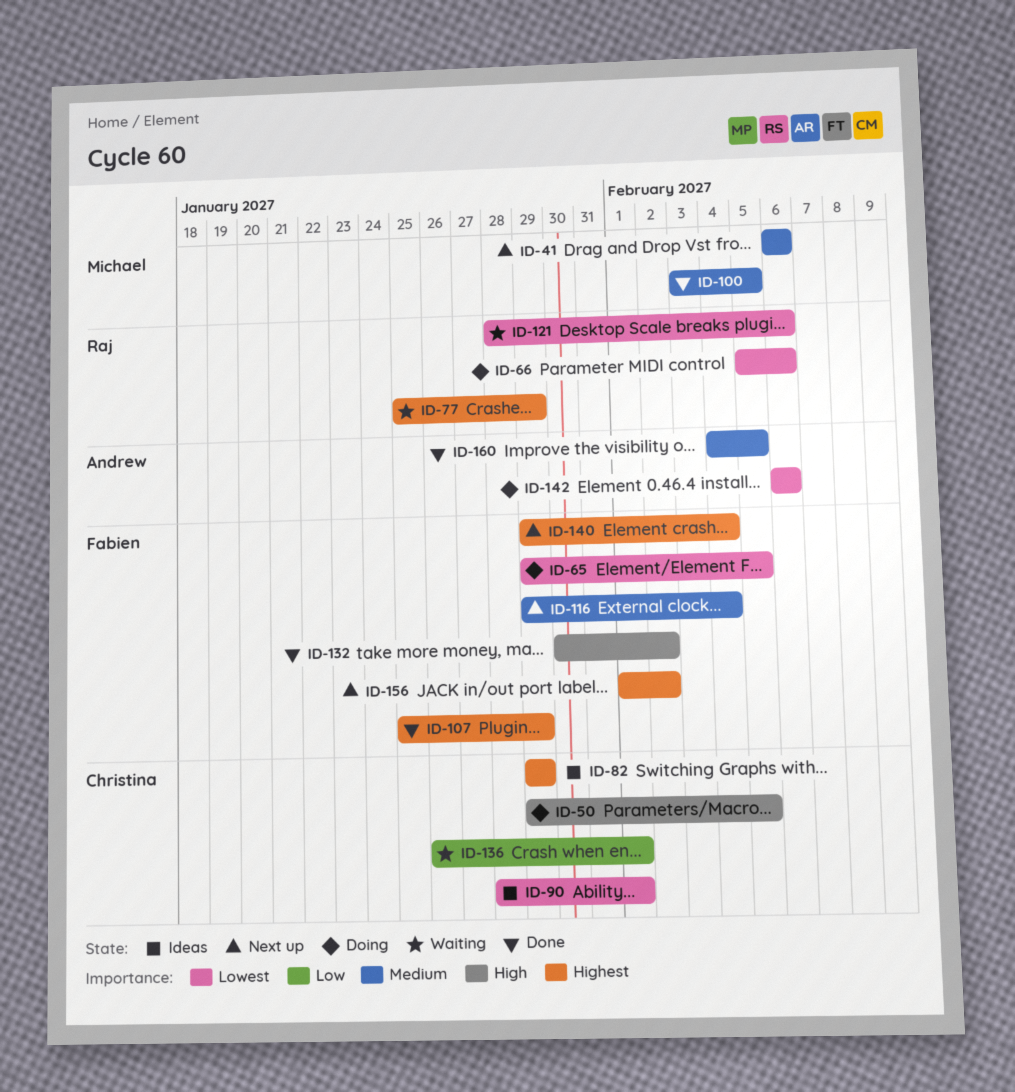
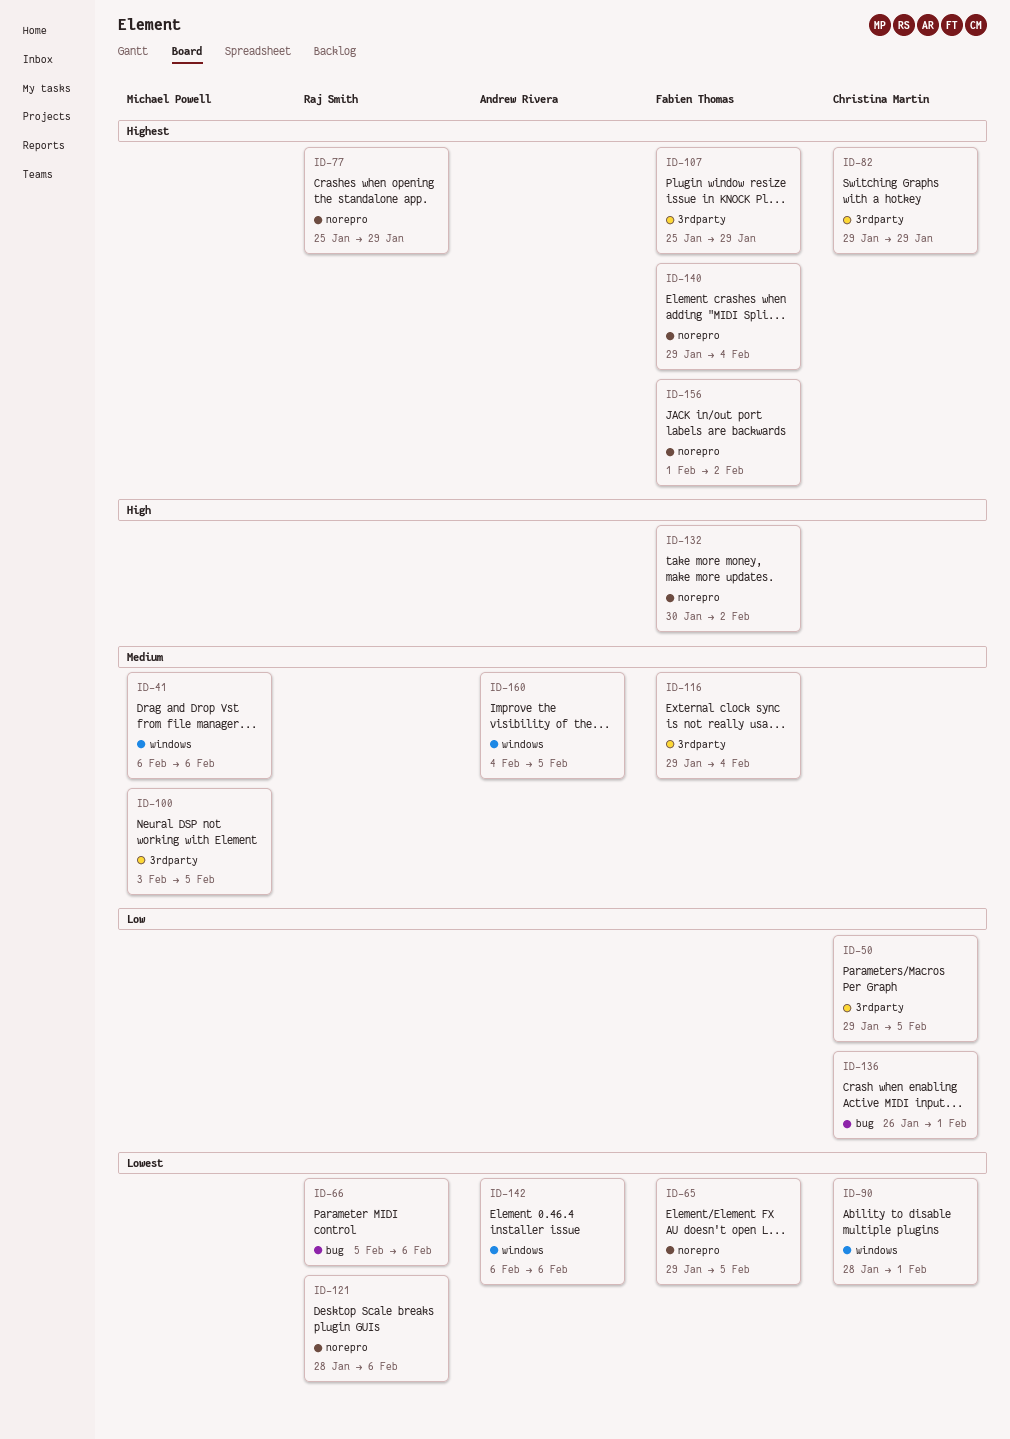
ID-50, priority: High -> Low

